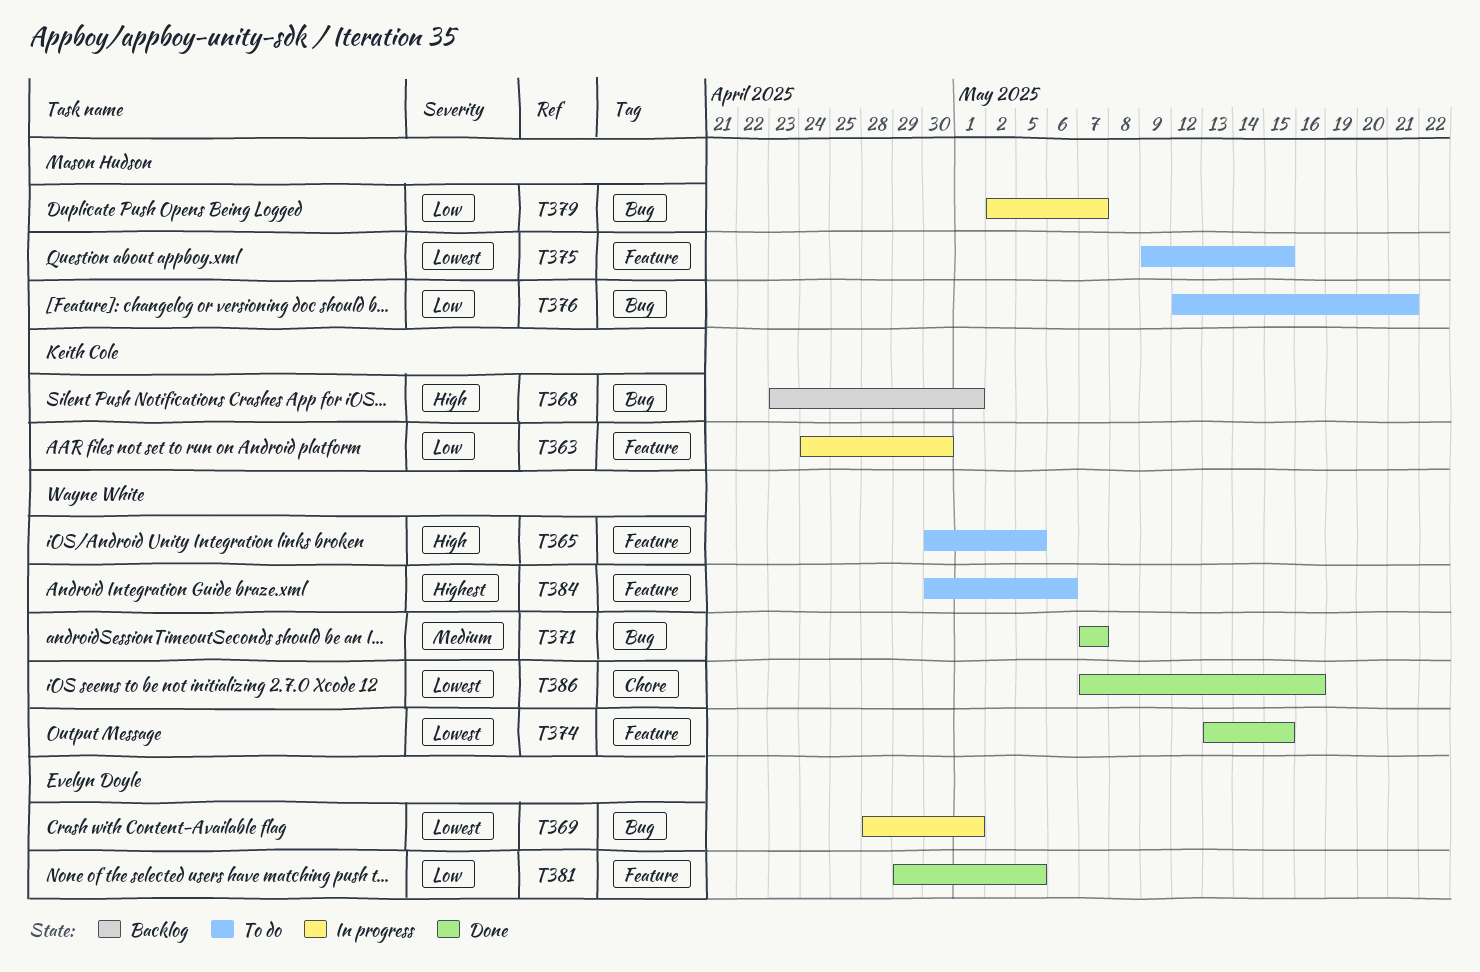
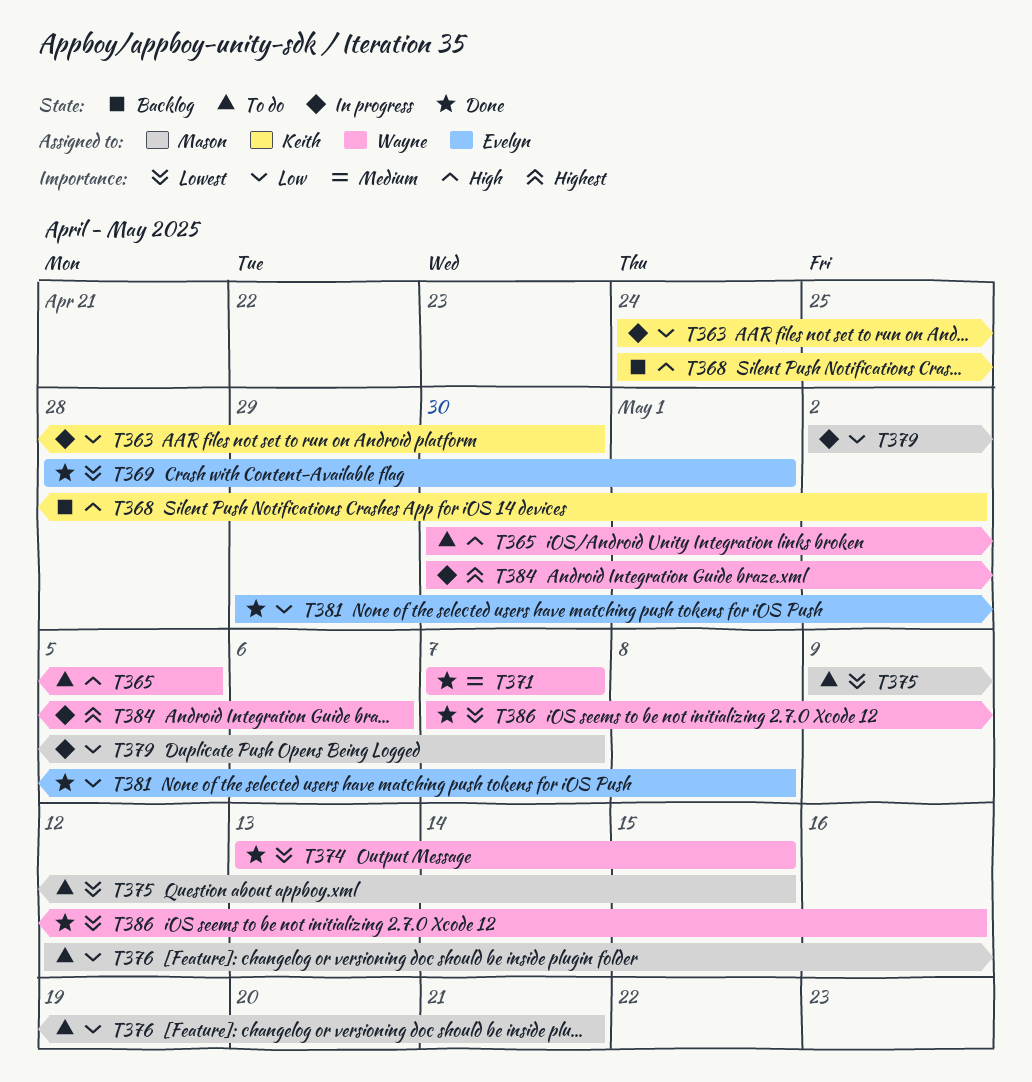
T368, start: Apr 23 -> Apr 24
T368, due: May 1 -> May 2
T369, status: In progress -> Done
T381, due: May 5 -> May 8
T384, status: To do -> In progress

